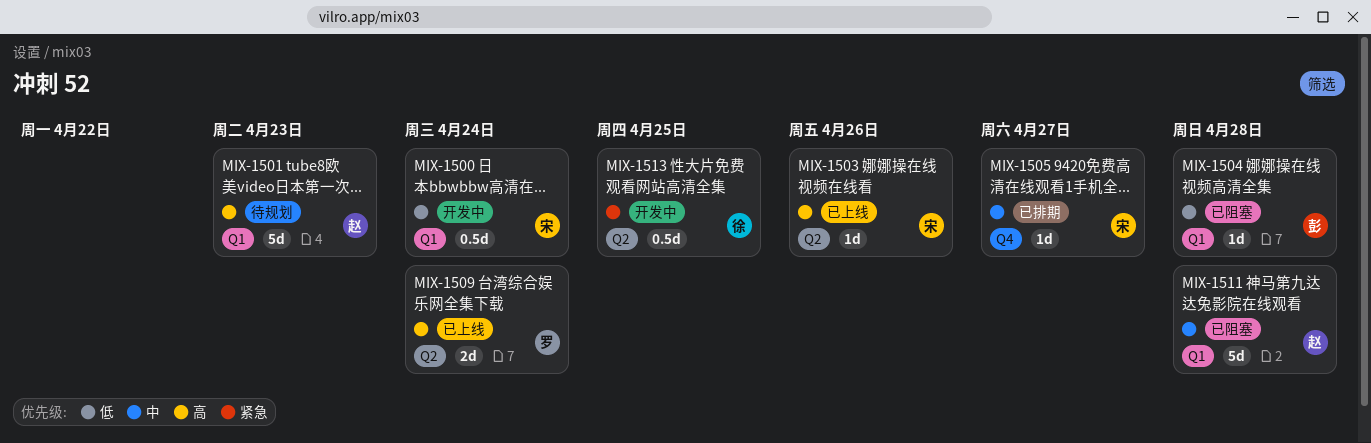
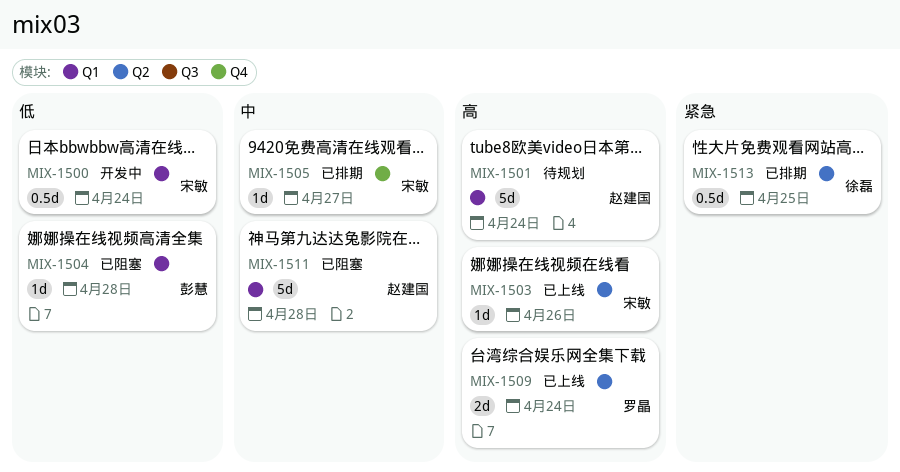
MIX-1501, due: Apr 23 -> Apr 24
MIX-1513, status: 开发中 -> 已排期

